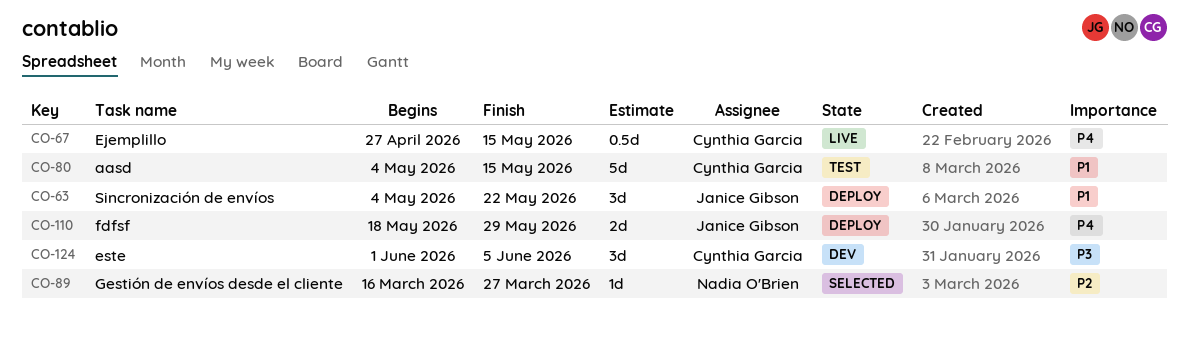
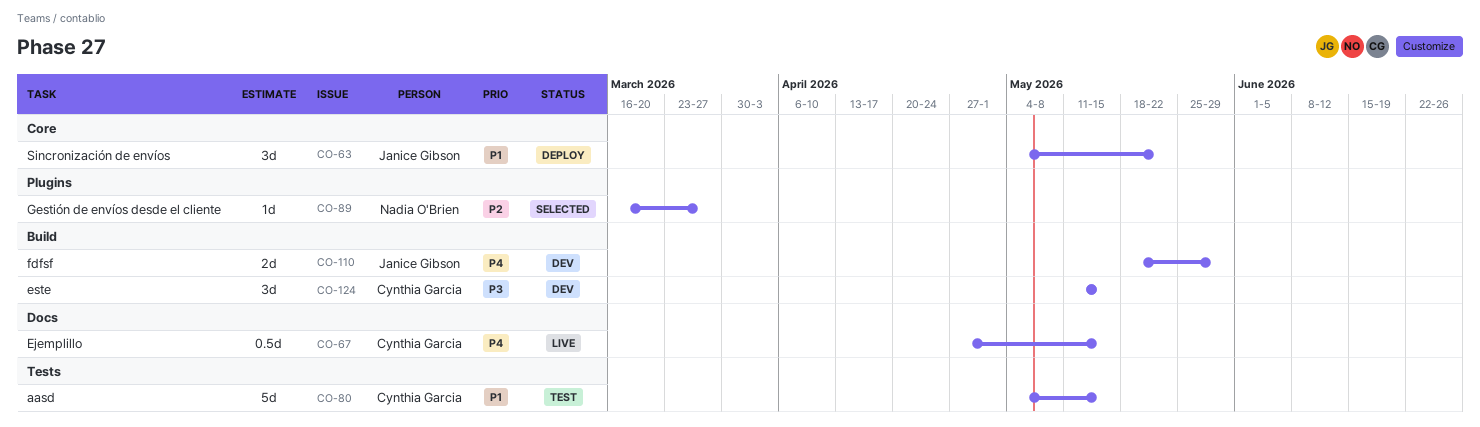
CO-110, status: Deploy -> Dev
CO-124, start: Jun 1 -> May 11
CO-124, due: Jun 5 -> May 15

